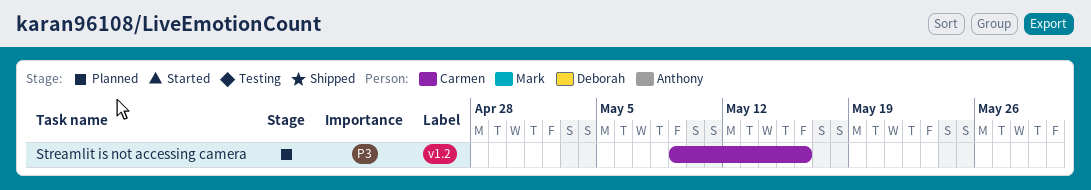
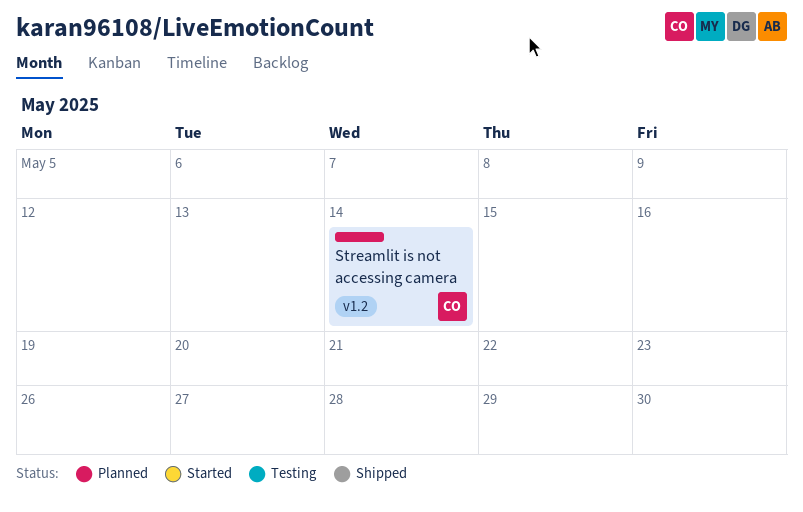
Streamlit is not accessing camera, due: May 16 -> May 14

